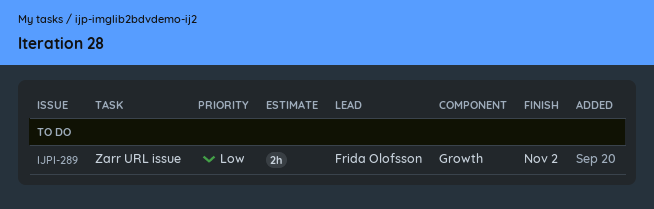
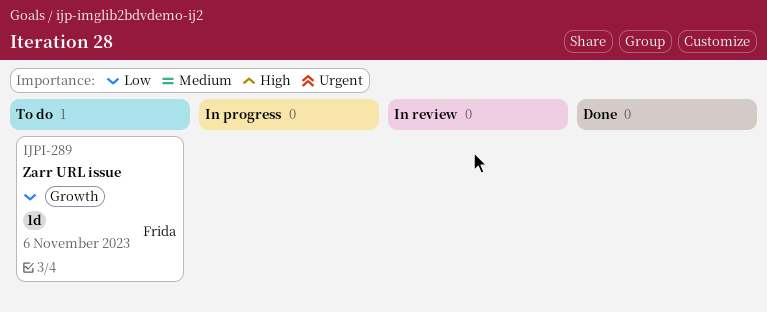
IJPI-289, estimate: 2h -> 1d
IJPI-289, due: Nov 2 -> Nov 6

